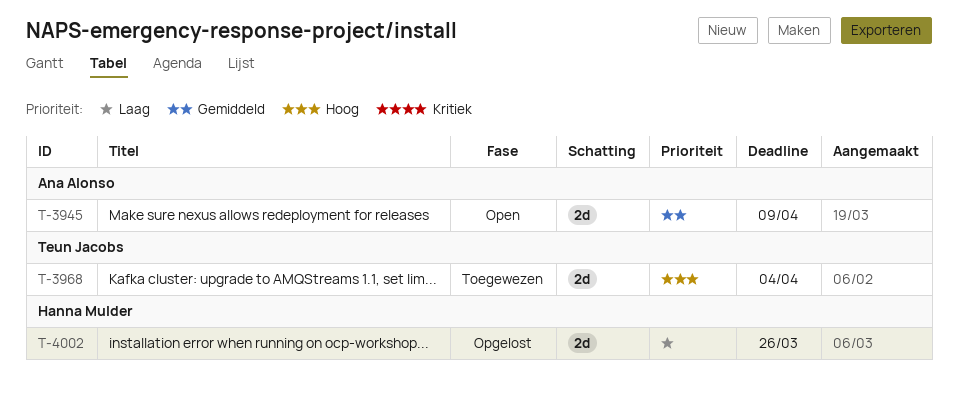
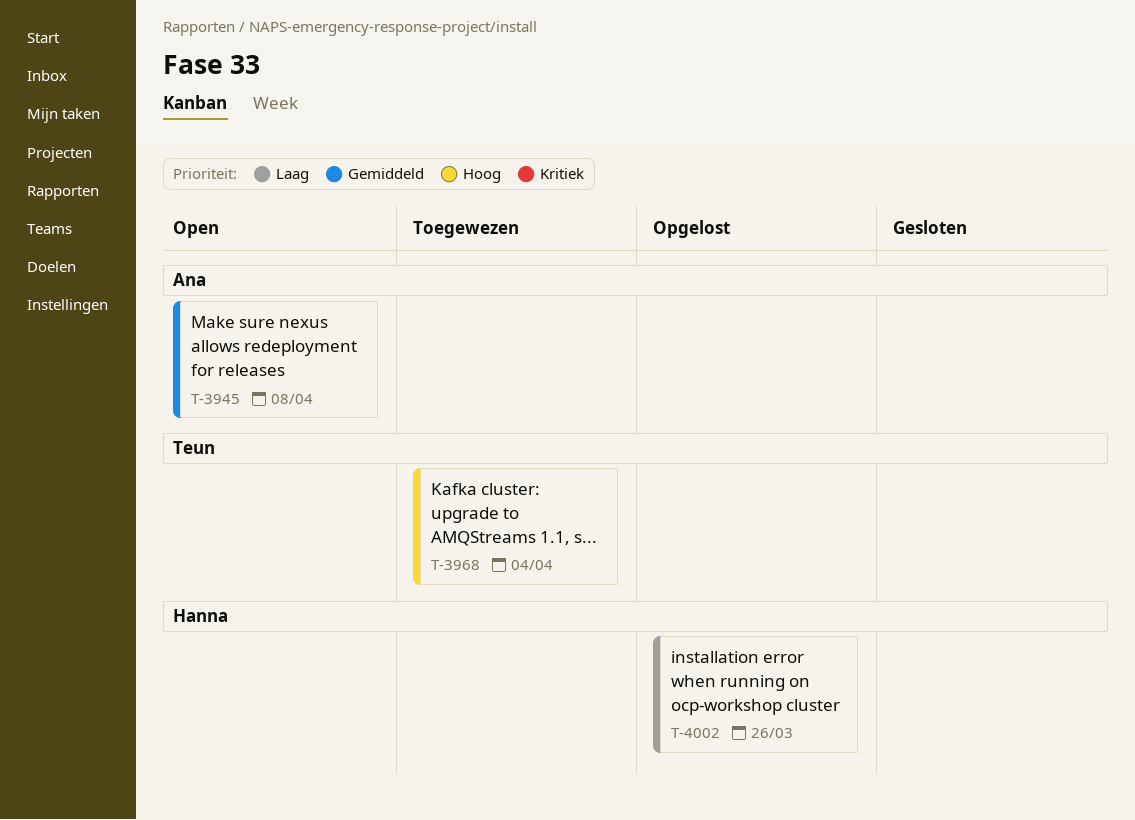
T-3945, due: Apr 9 -> Apr 8

